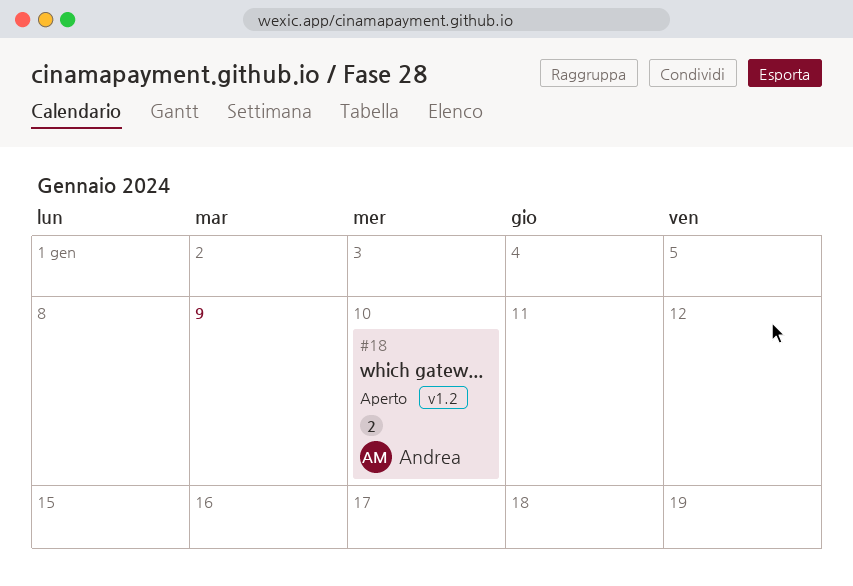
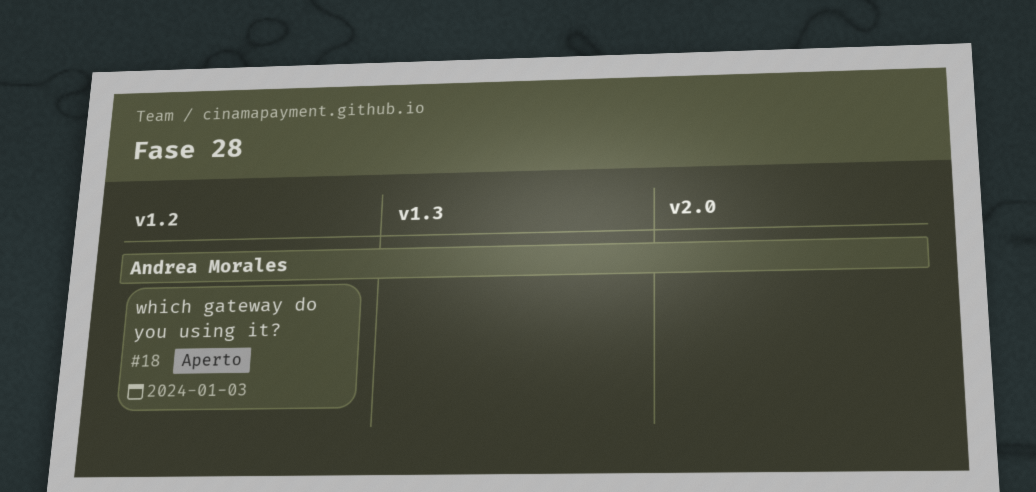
#18, due: Jan 10 -> Jan 3

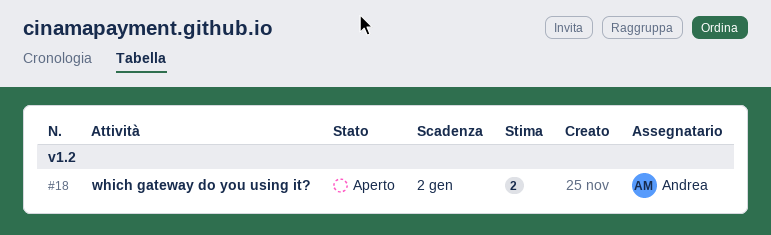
#18, due: Jan 3 -> Jan 2

